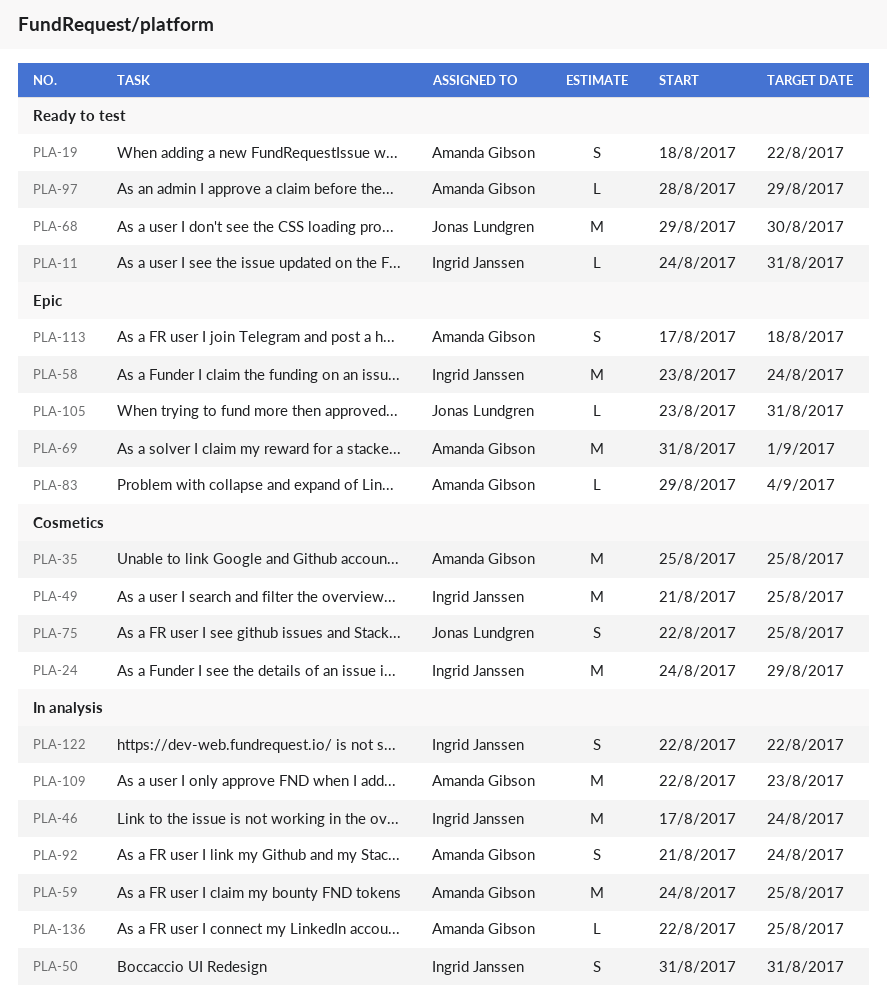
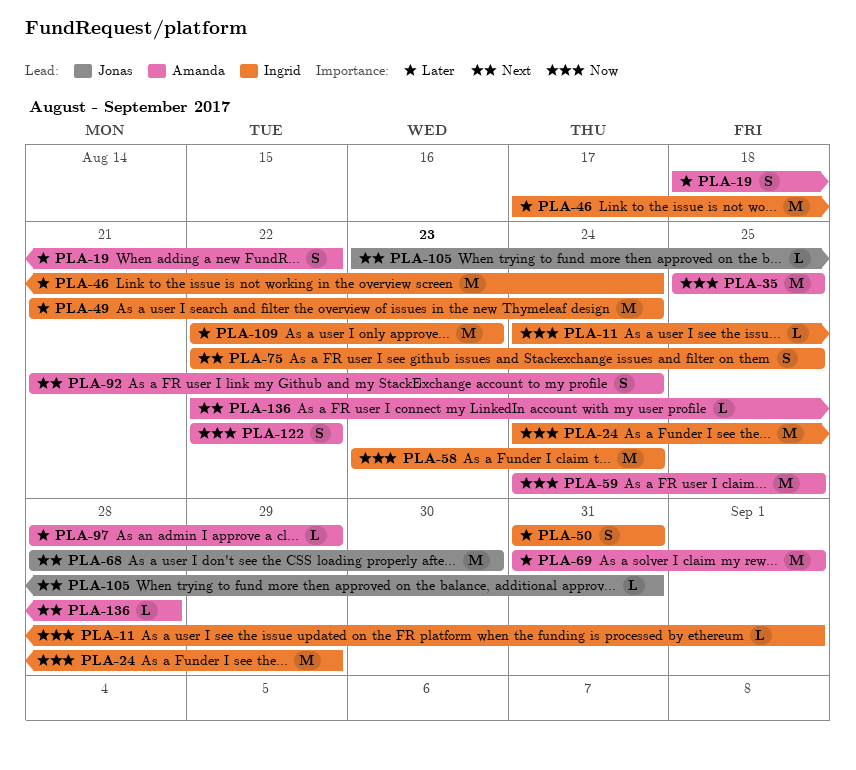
PLA-11, due: Aug 31 -> Sep 1
PLA-49, due: Aug 25 -> Aug 24
PLA-68, start: Aug 29 -> Aug 28
PLA-75, owner: Jonas Lundgren -> Ingrid Janssen
PLA-83: present -> none
PLA-109, owner: Amanda Gibson -> Ingrid Janssen
PLA-113: present -> none
PLA-122, owner: Ingrid Janssen -> Amanda Gibson
PLA-136, due: Aug 25 -> Aug 28

